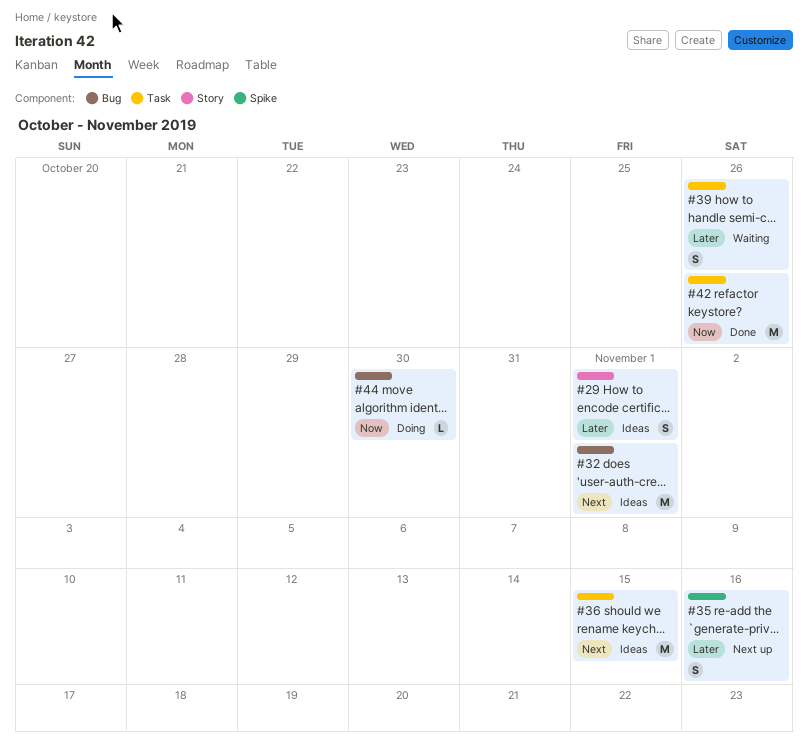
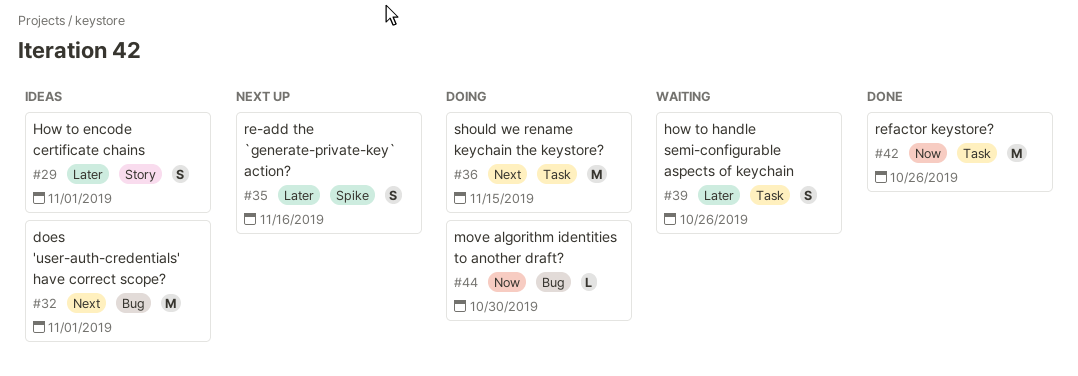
#36, status: Ideas -> Doing

